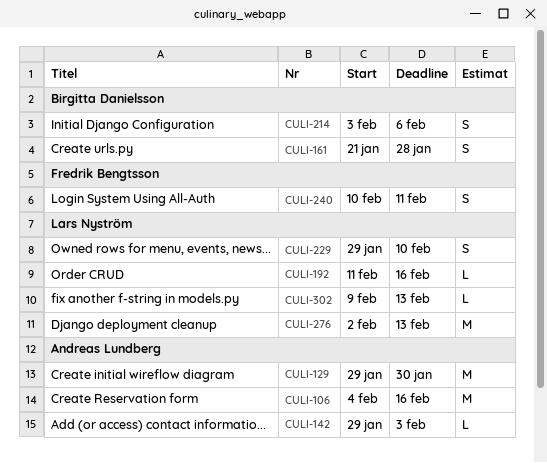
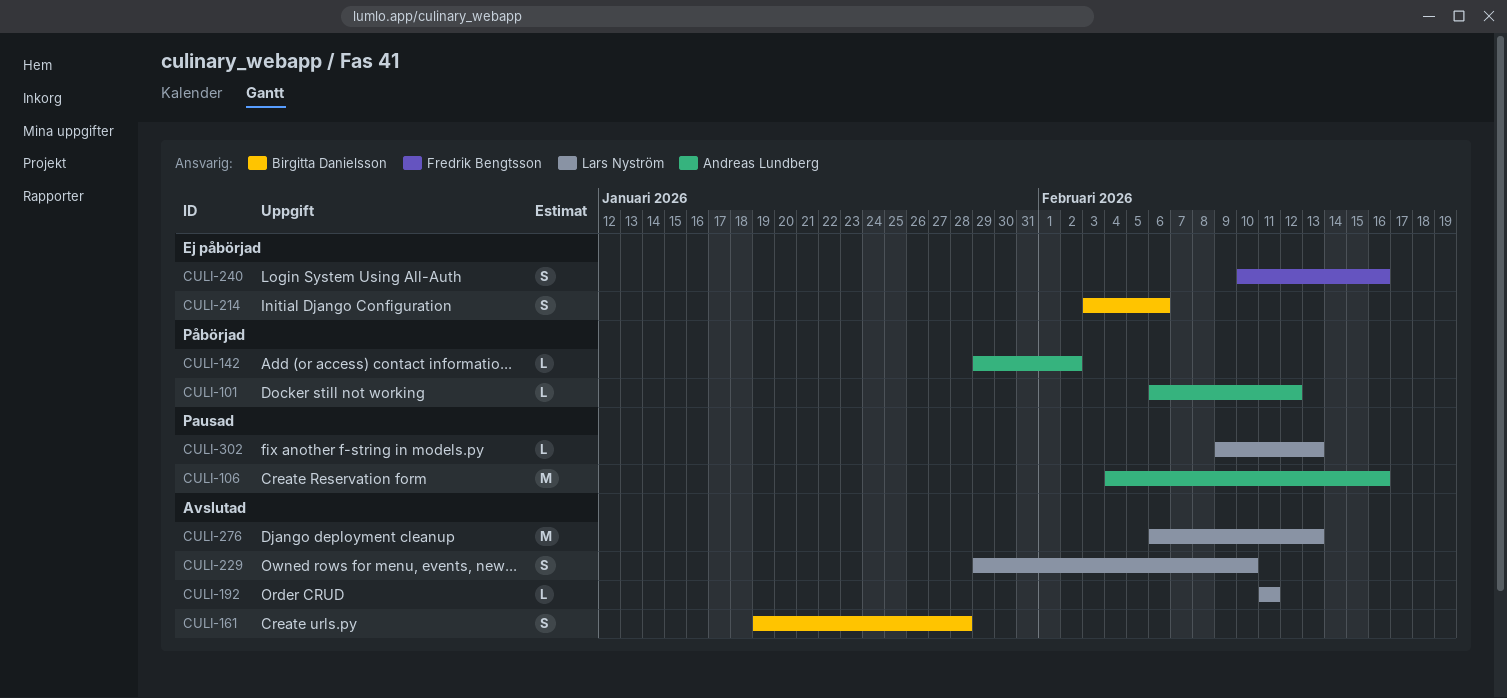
CULI-101: none -> present
CULI-129: present -> none
CULI-142, due: Feb 3 -> Feb 2
CULI-161, start: Jan 21 -> Jan 19
CULI-192, due: Feb 16 -> Feb 11
CULI-240, due: Feb 11 -> Feb 16
CULI-276, start: Feb 2 -> Feb 6

